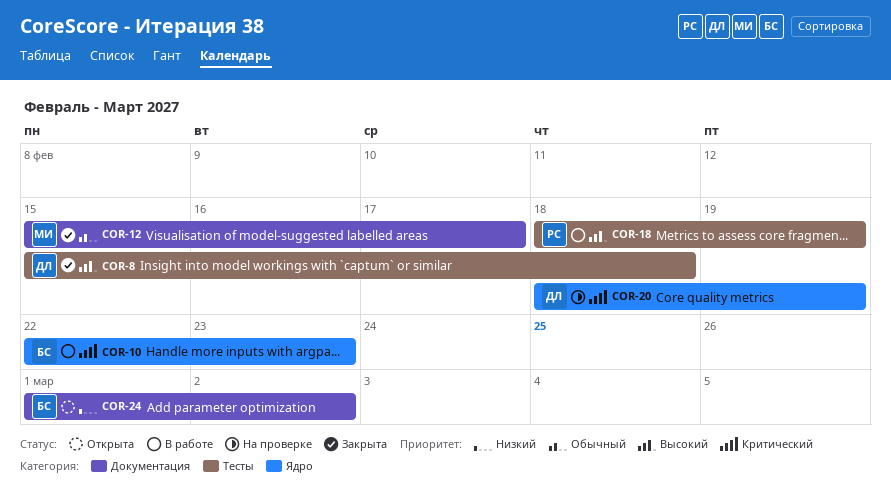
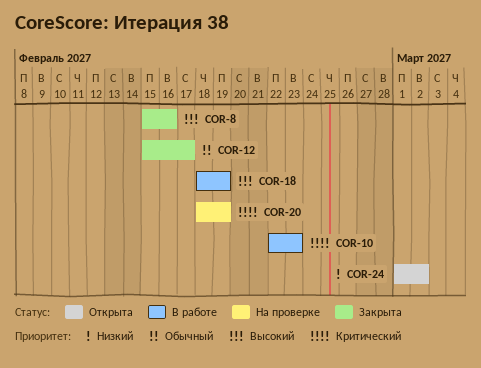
COR-8, due: Feb 18 -> Feb 16

